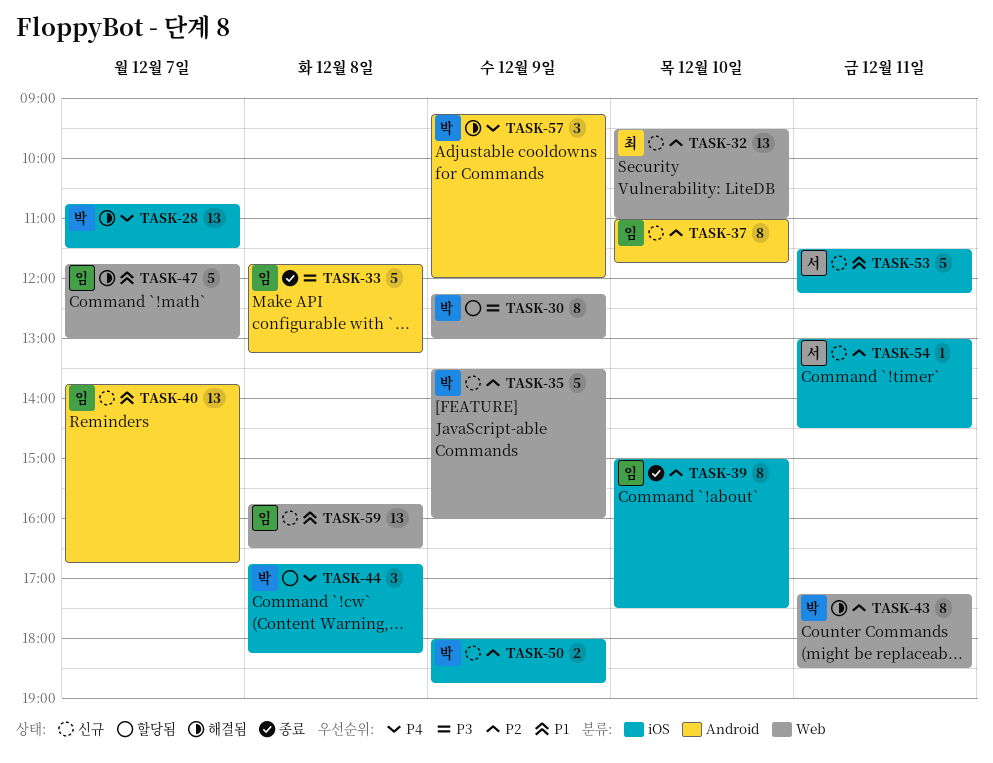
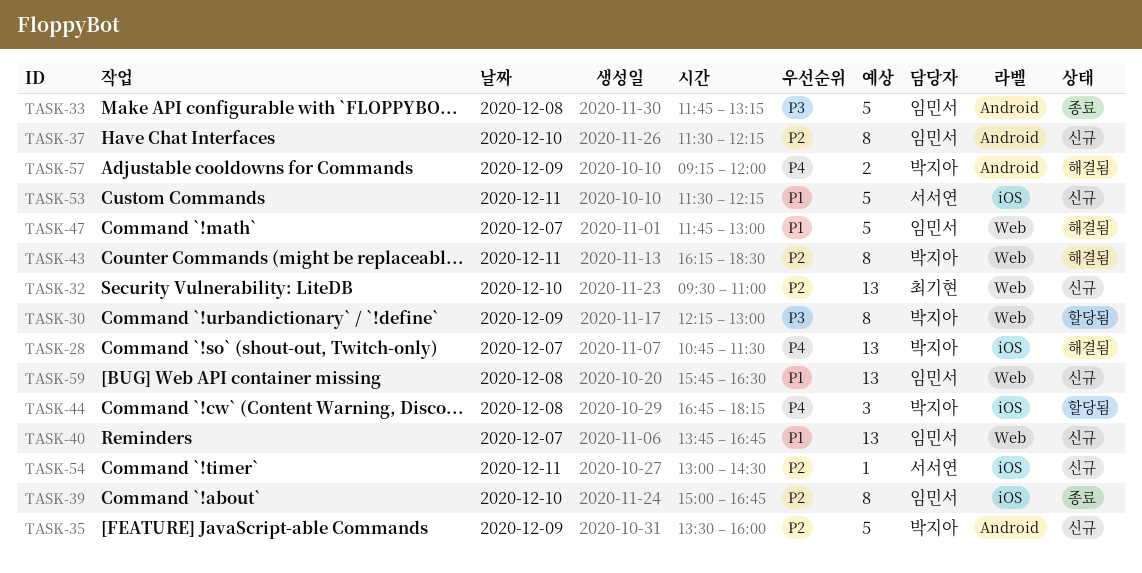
TASK-35, label: Web -> Android
TASK-37, begins: 11:00 -> 11:30
TASK-37, ends: 11:45 -> 12:15
TASK-39, ends: 17:30 -> 16:45
TASK-40, label: Android -> Web
TASK-43, begins: 17:15 -> 16:15
TASK-50: present -> none
TASK-57, estimate: 3 -> 2

